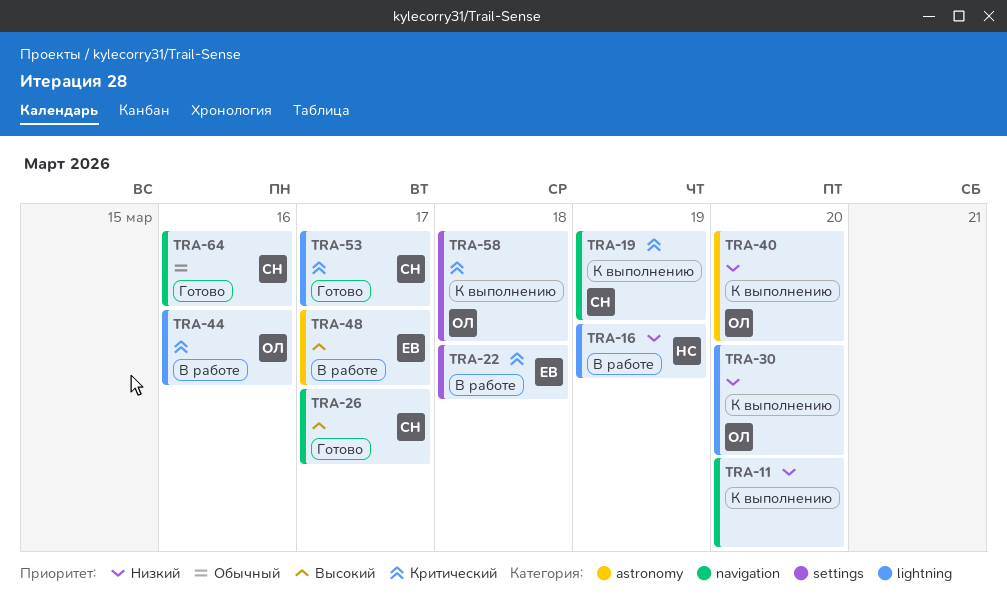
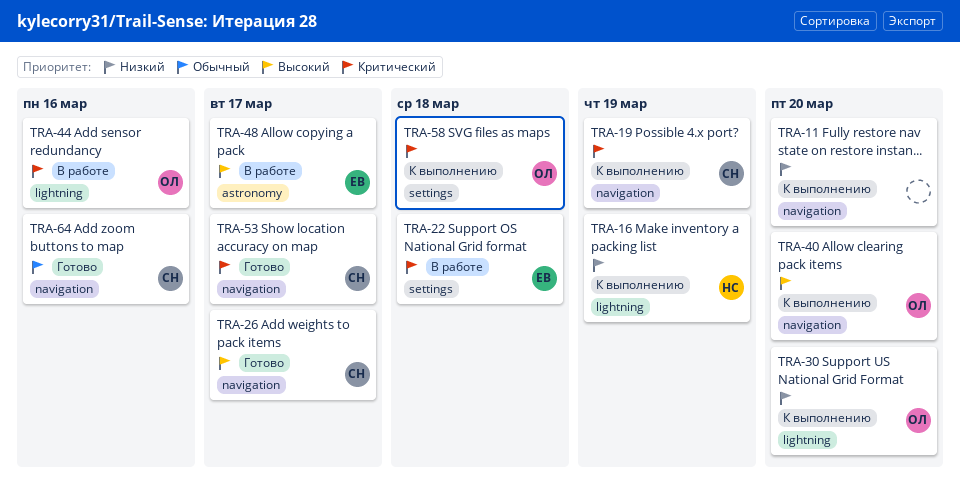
TRA-16, status: В работе -> К выполнению
TRA-40, priority: Низкий -> Высокий
TRA-40, label: astronomy -> navigation
TRA-53, label: lightning -> navigation

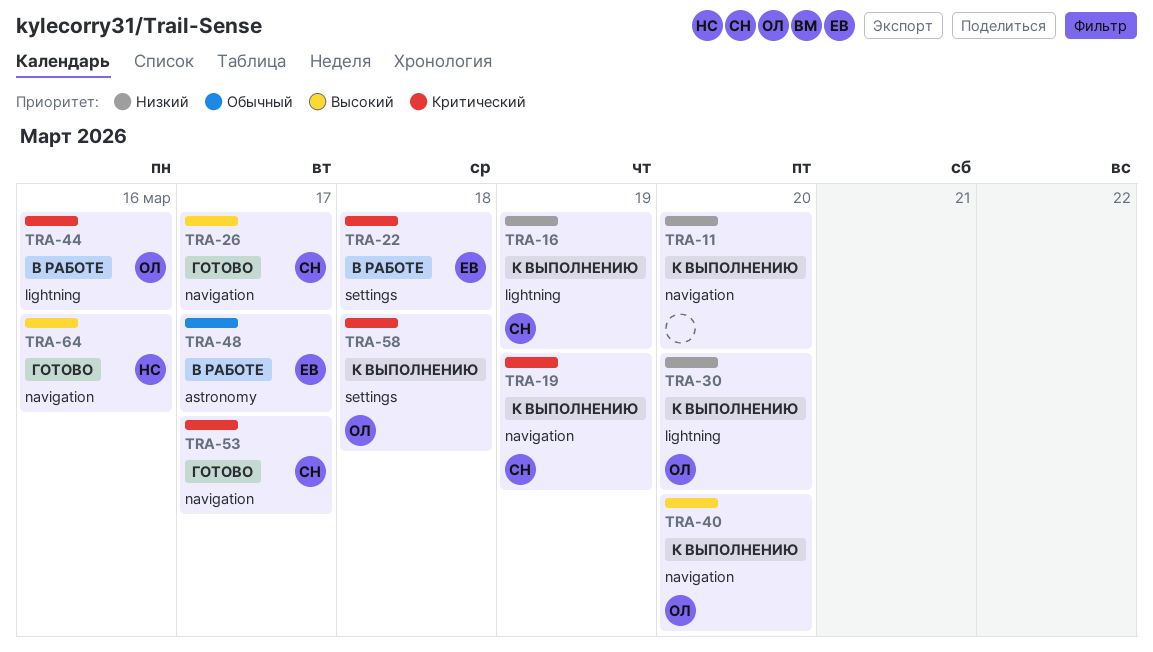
TRA-16, owner: НС -> СН
TRA-48, priority: Высокий -> Обычный
TRA-64, owner: СН -> НС
TRA-64, priority: Обычный -> Высокий

